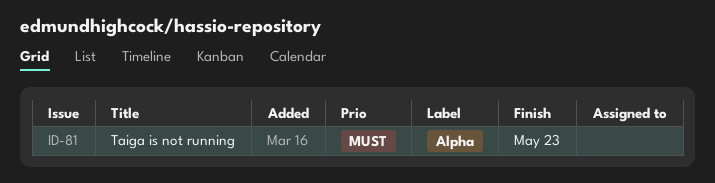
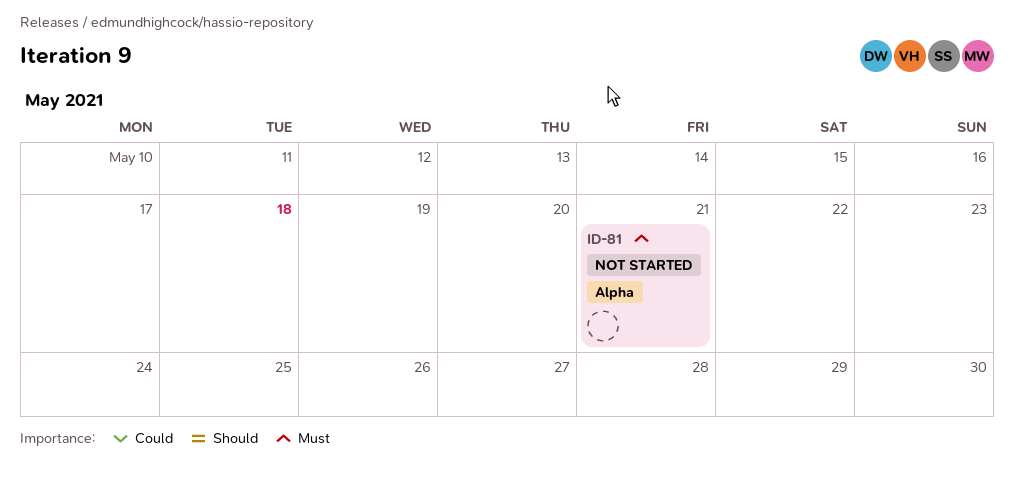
ID-81, due: May 23 -> May 21

